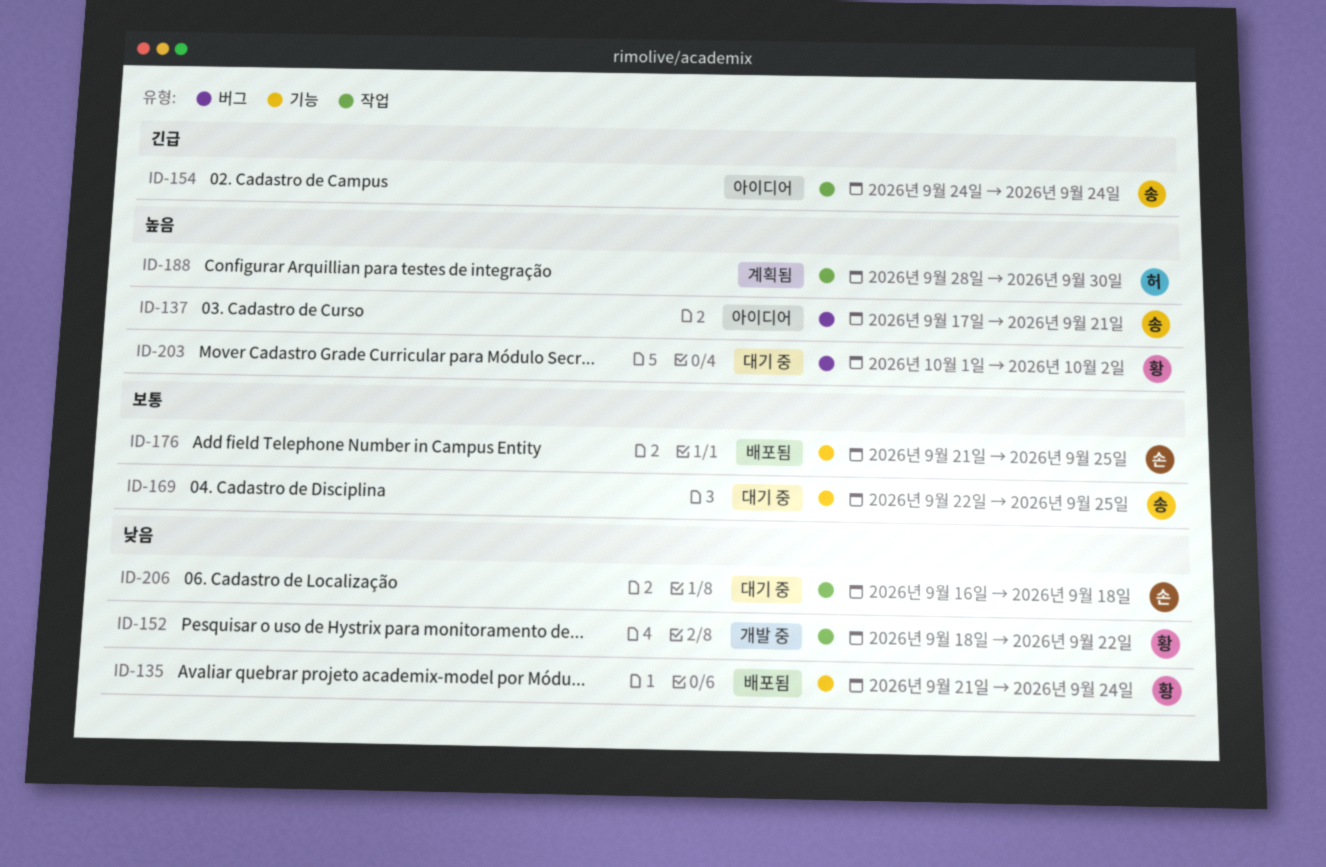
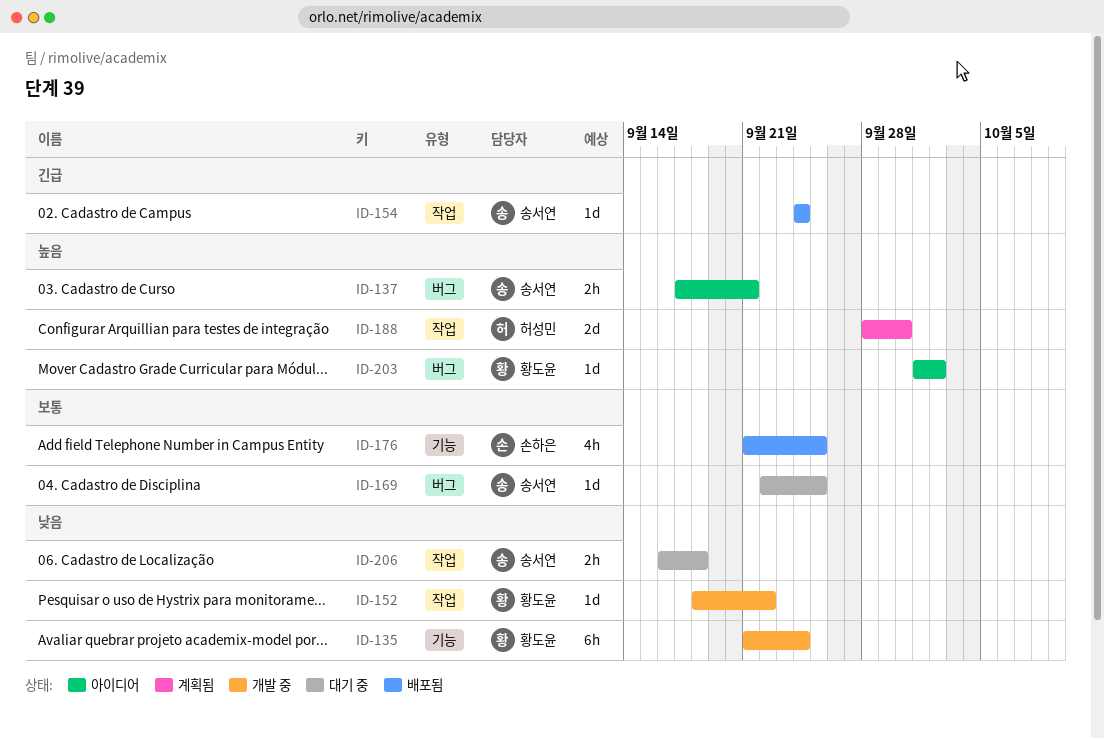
ID-135, status: 배포됨 -> 개발 중
ID-154, status: 아이디어 -> 배포됨
ID-169, label: 기능 -> 버그
ID-203, status: 대기 중 -> 아이디어
ID-206, owner: 손하은 -> 송서연

